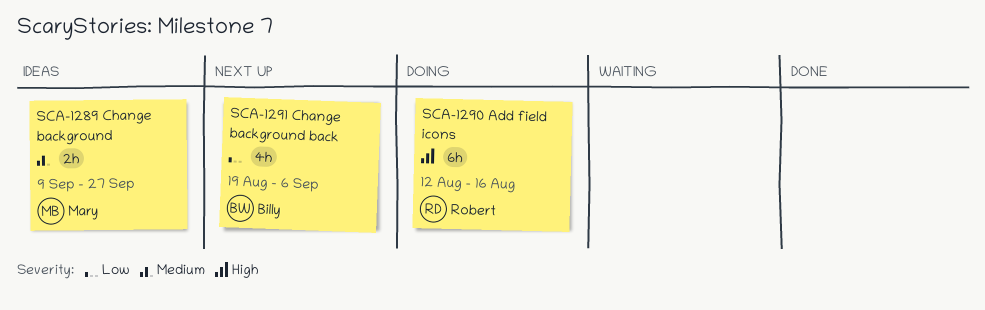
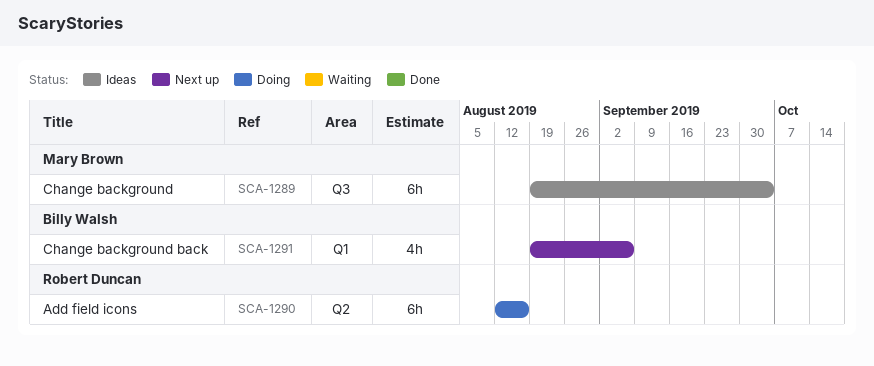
SCA-1289, estimate: 2h -> 6h
SCA-1289, start: Sep 9 -> Aug 19
SCA-1289, due: Sep 27 -> Oct 4

